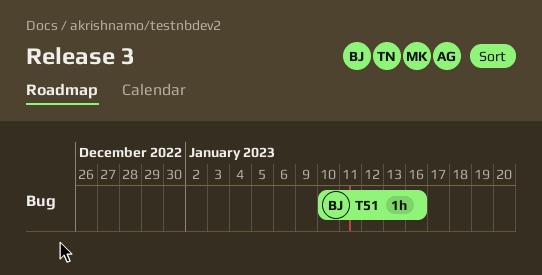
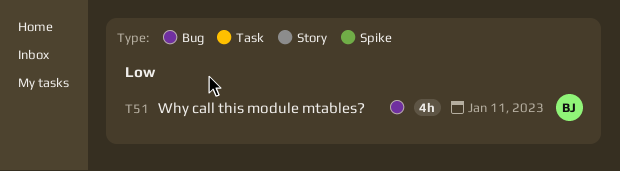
T51, estimate: 1h -> 4h
T51, due: Jan 16 -> Jan 11

